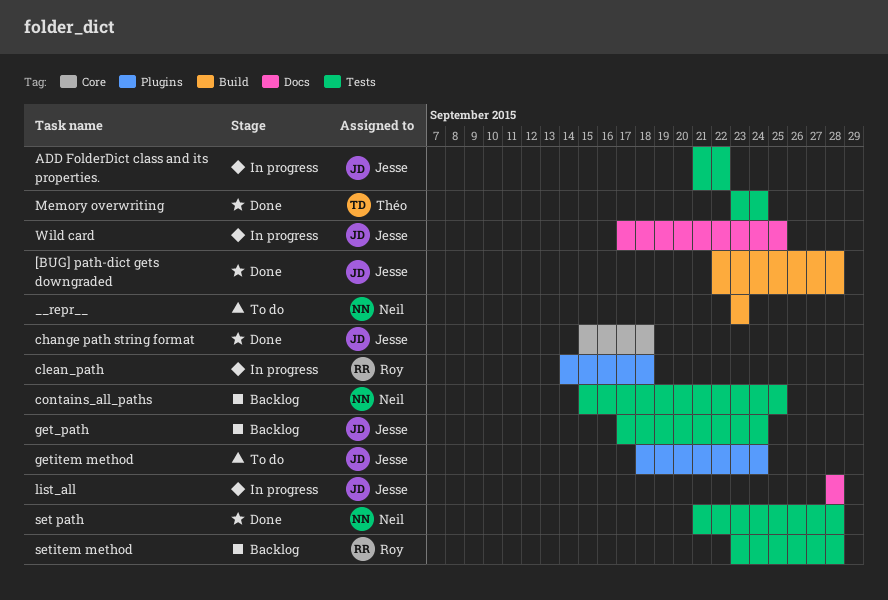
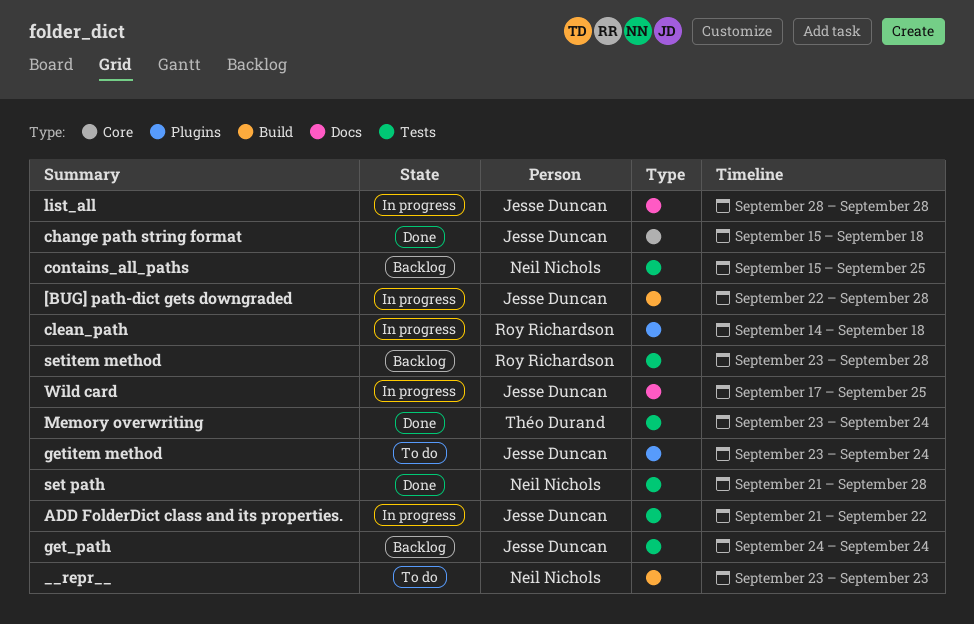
[BUG] path-dict gets downgraded, status: Done -> In progress
get_path, start: Sep 17 -> Sep 24
getitem method, start: Sep 18 -> Sep 23

